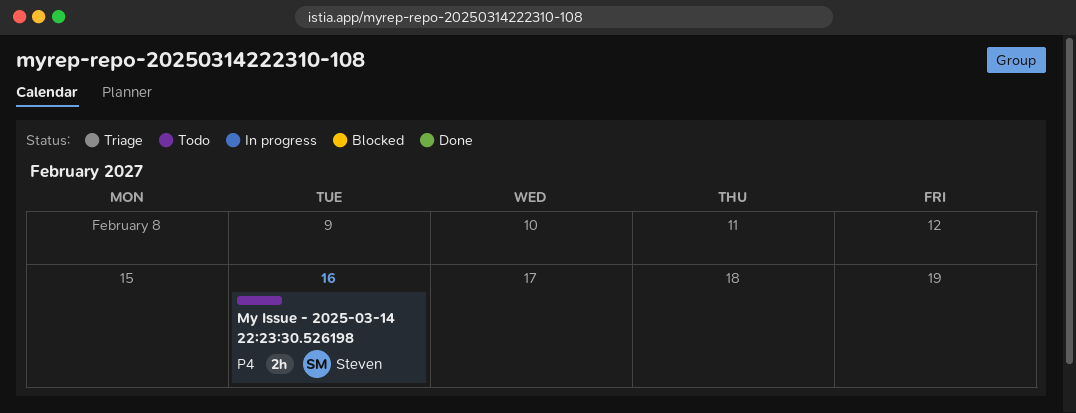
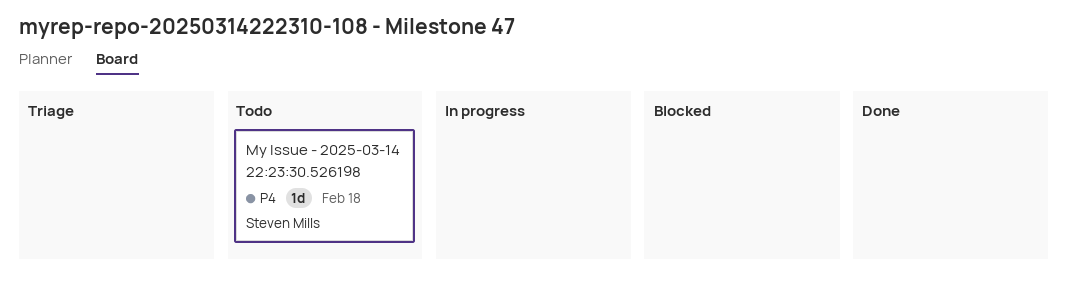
My Issue - 2025-03-14 22:23:30.526198, estimate: 2h -> 1d
My Issue - 2025-03-14 22:23:30.526198, due: Feb 16 -> Feb 18

